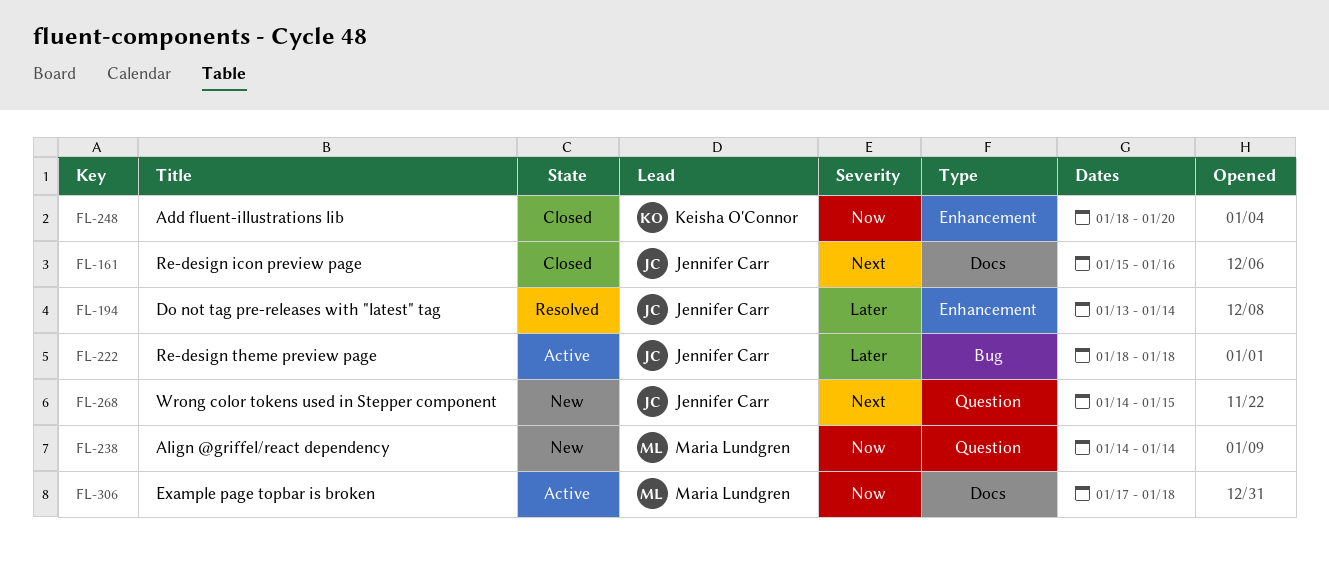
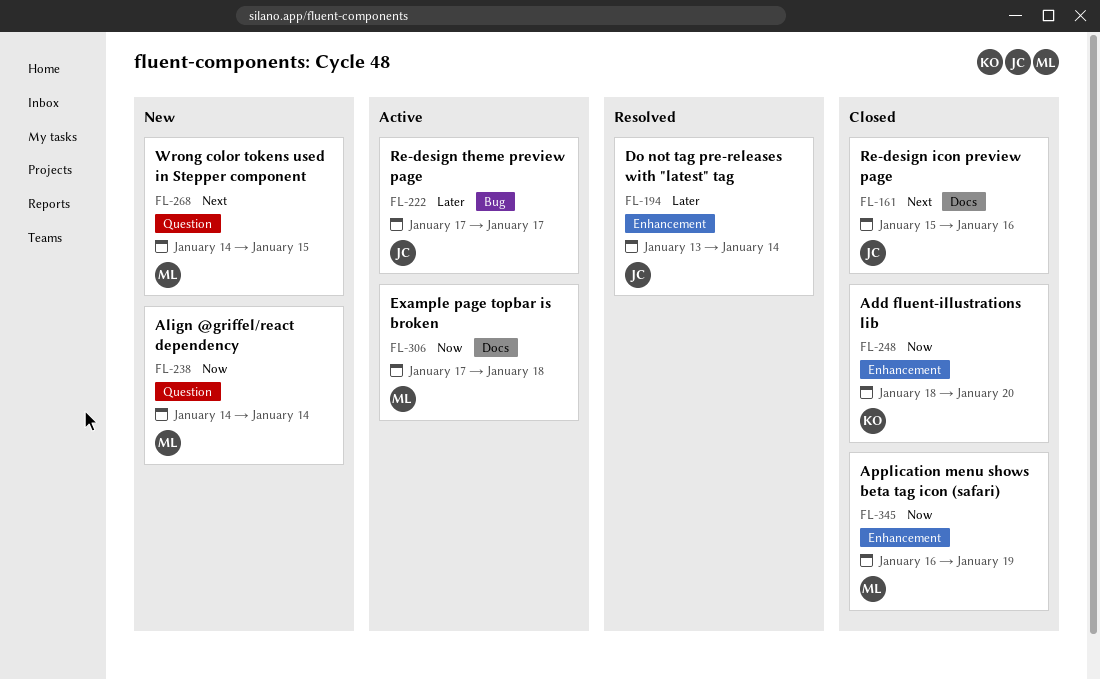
FL-222, start: Jan 18 -> Jan 17
FL-222, due: Jan 18 -> Jan 17
FL-268, owner: Jennifer Carr -> Maria Lundgren
FL-345: none -> present

